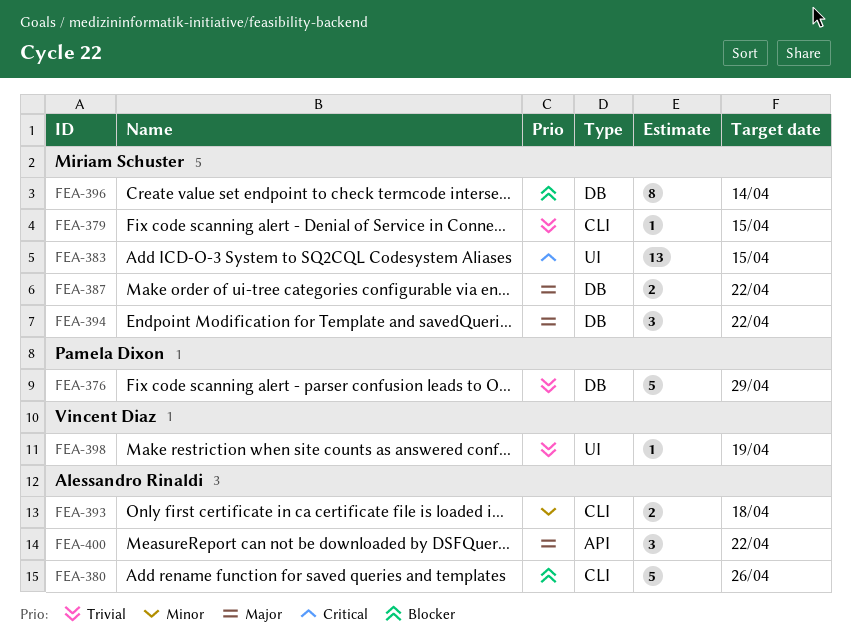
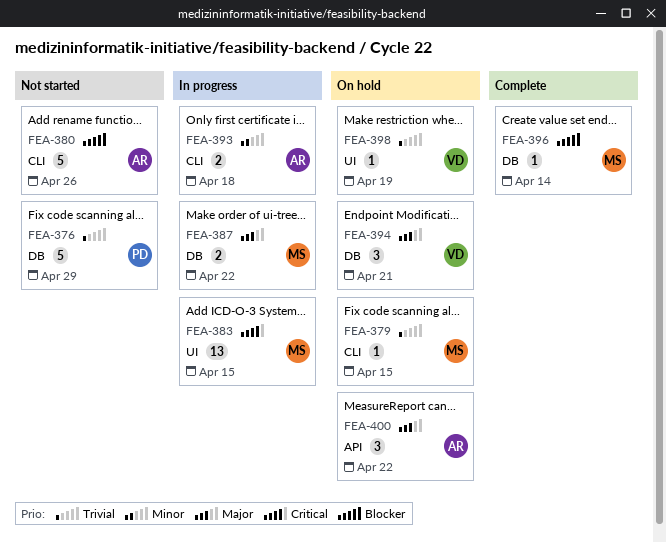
FEA-394, owner: Miriam Schuster -> Vincent Diaz
FEA-394, due: Apr 22 -> Apr 21
FEA-396, estimate: 8 -> 1

